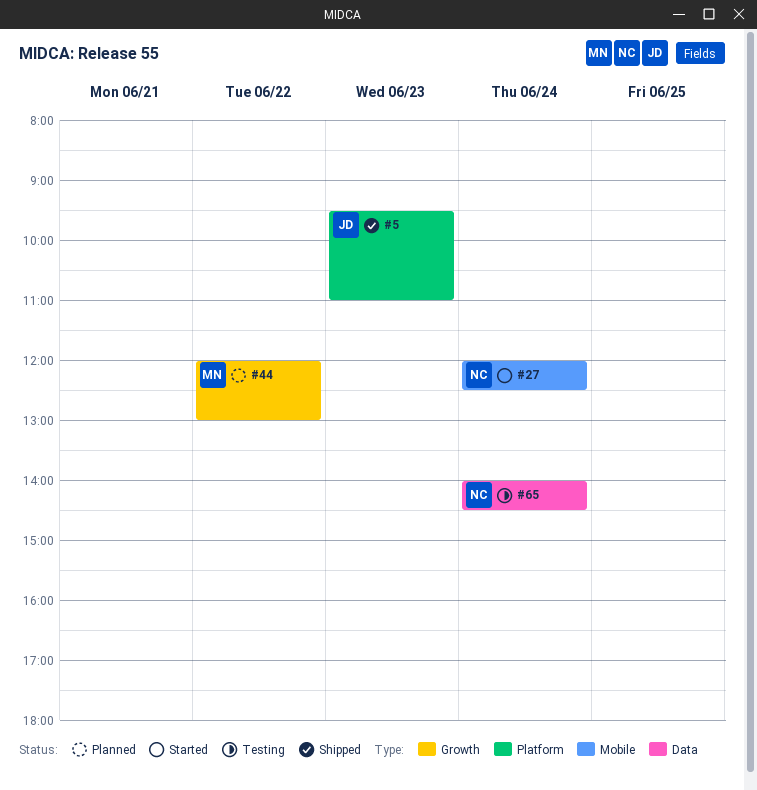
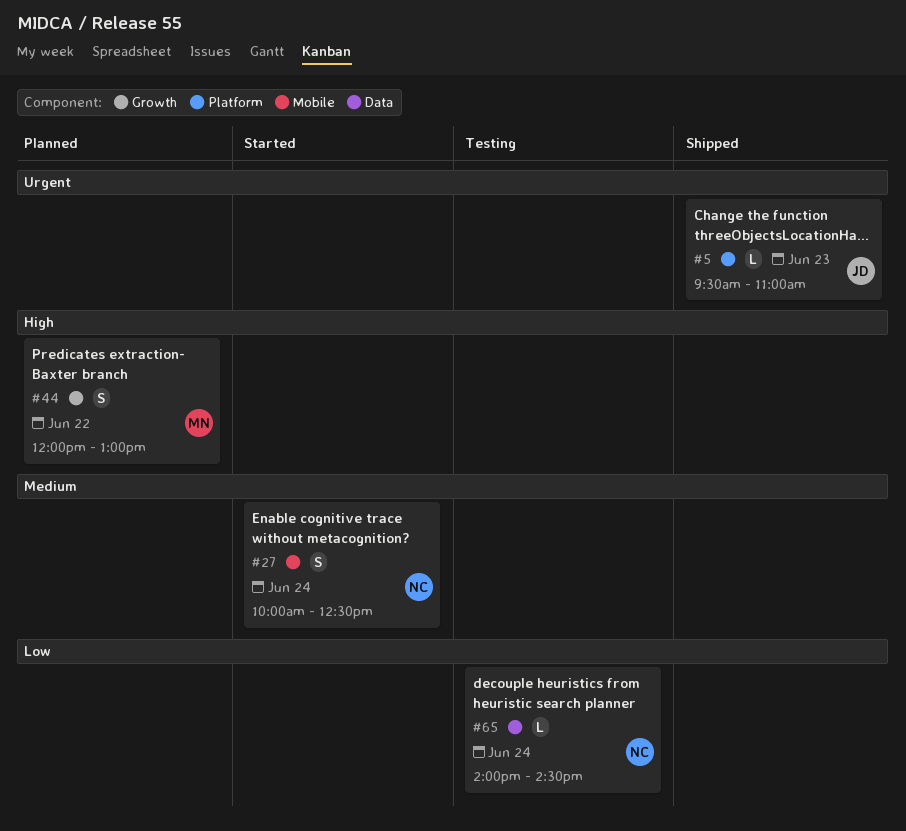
#27, begins: 12:00 -> 10:00

